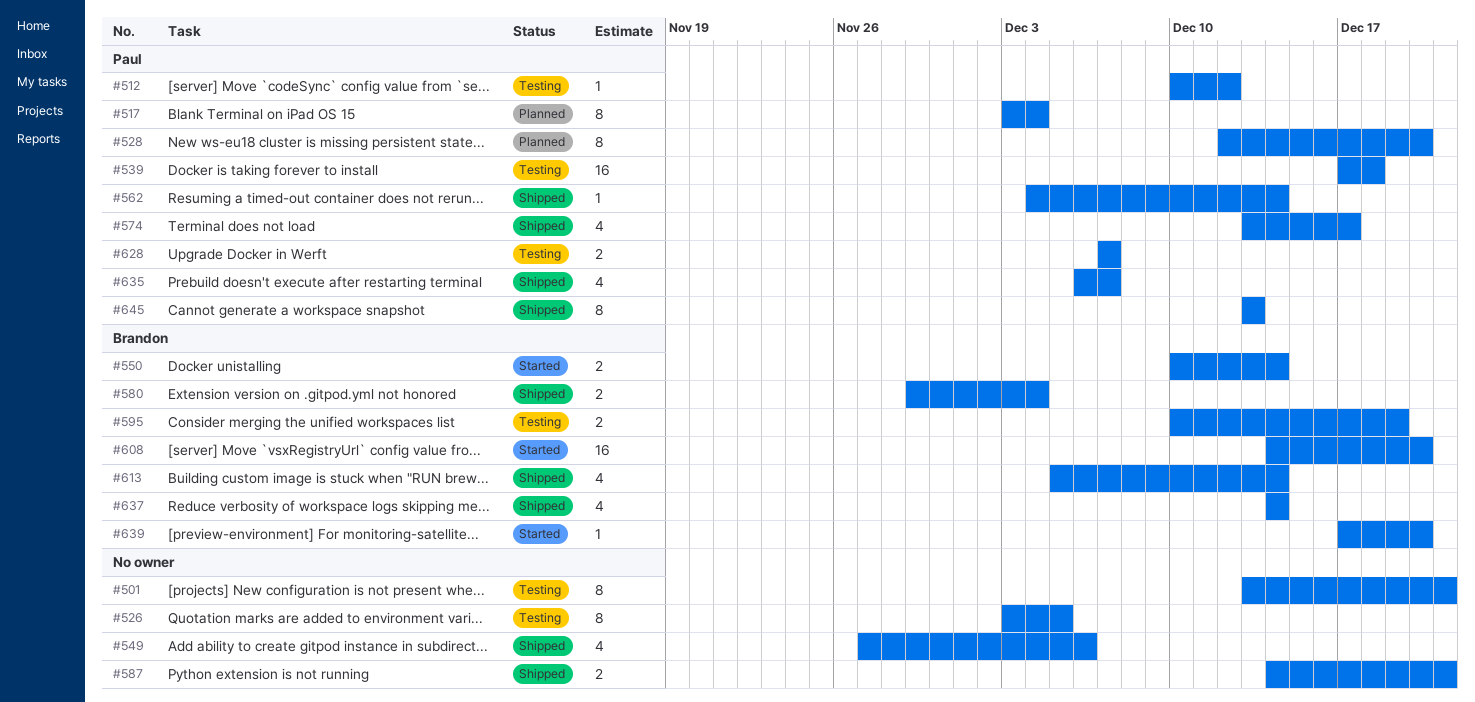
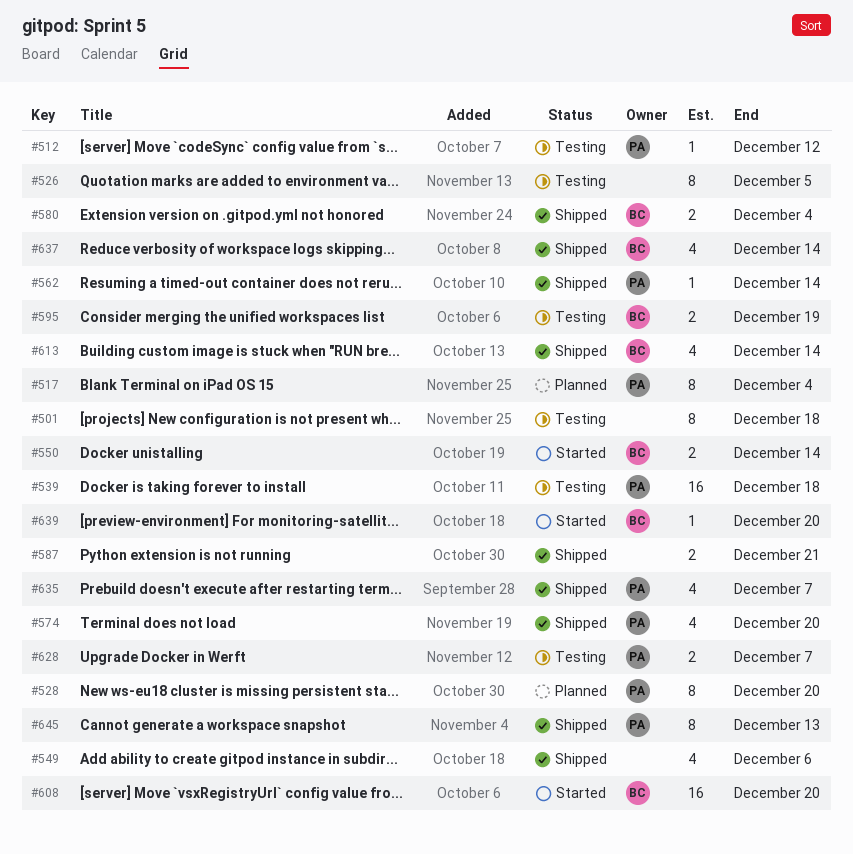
#501, due: Dec 21 -> Dec 18
#574, due: Dec 17 -> Dec 20

